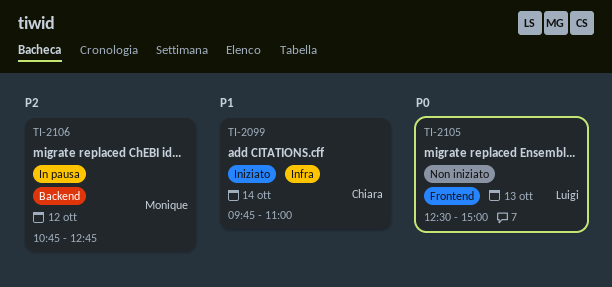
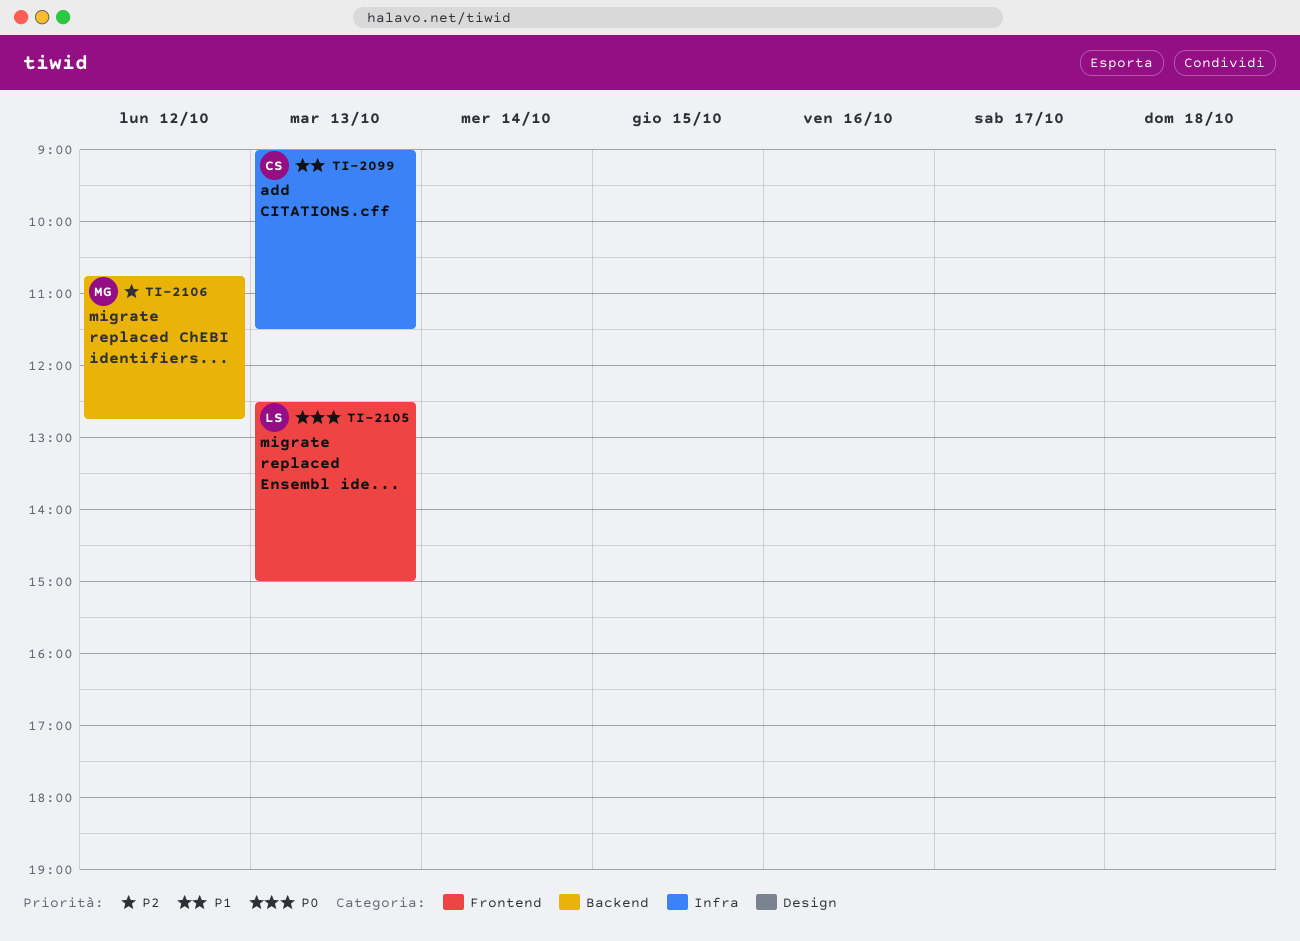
TI-2099, day: Oct 14 -> Oct 13
TI-2099, begins: 09:45 -> 09:00
TI-2099, ends: 11:00 -> 11:30

